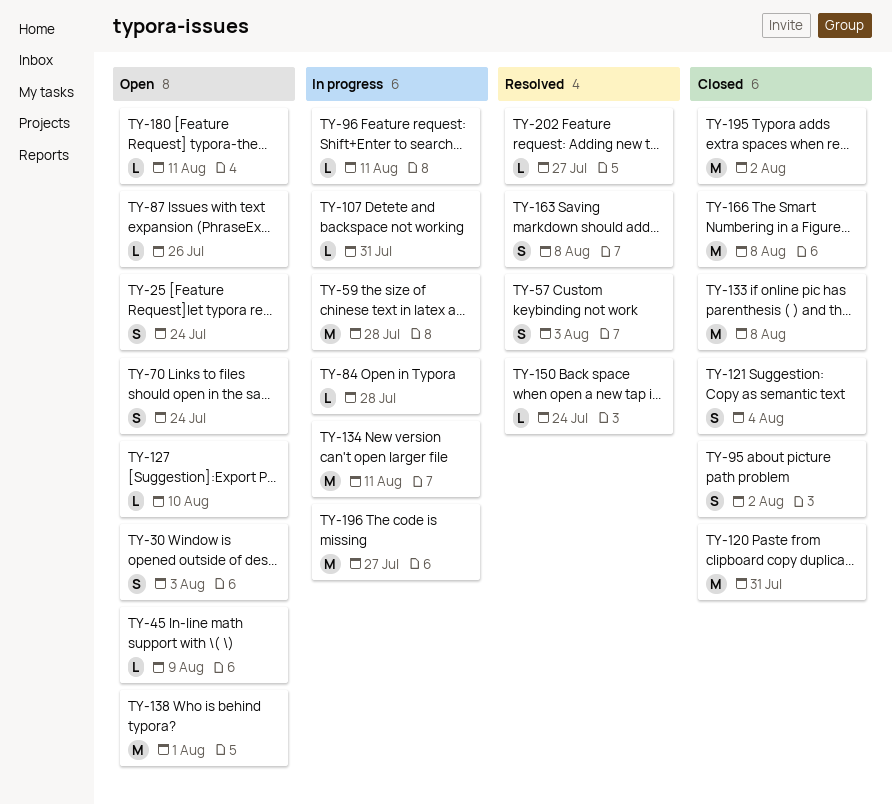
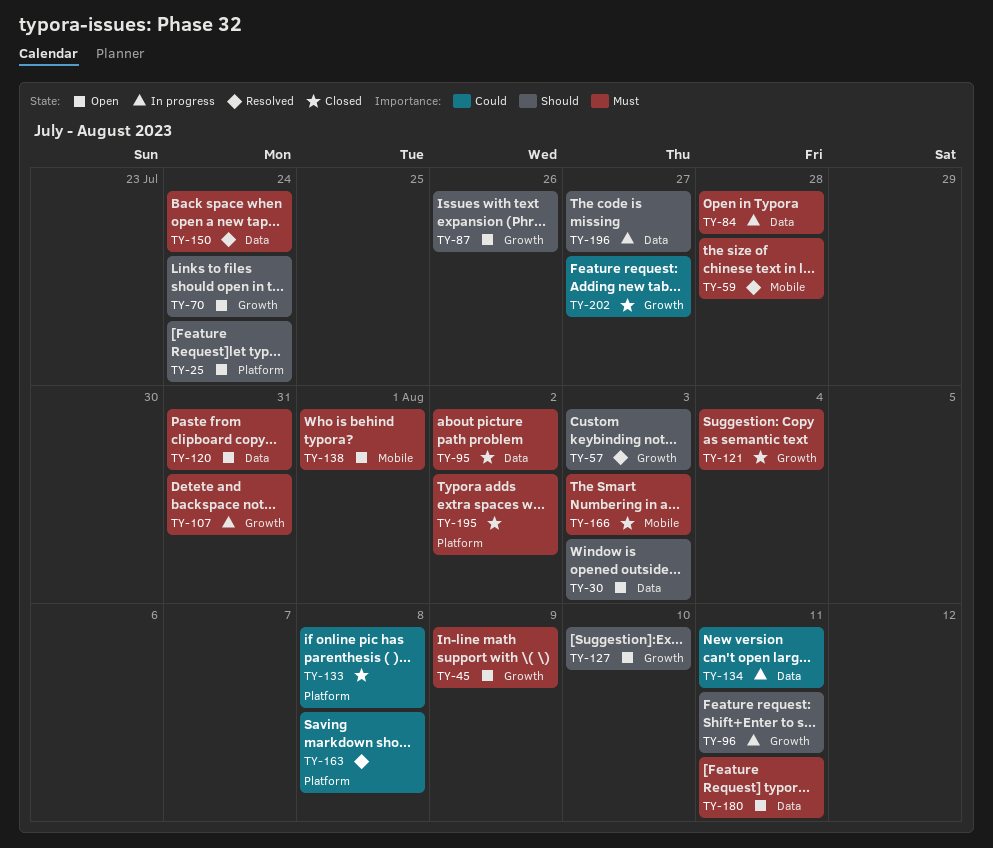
TY-59, status: In progress -> Resolved
TY-120, status: Closed -> Open
TY-166, due: Aug 8 -> Aug 3
TY-202, status: Resolved -> Closed

